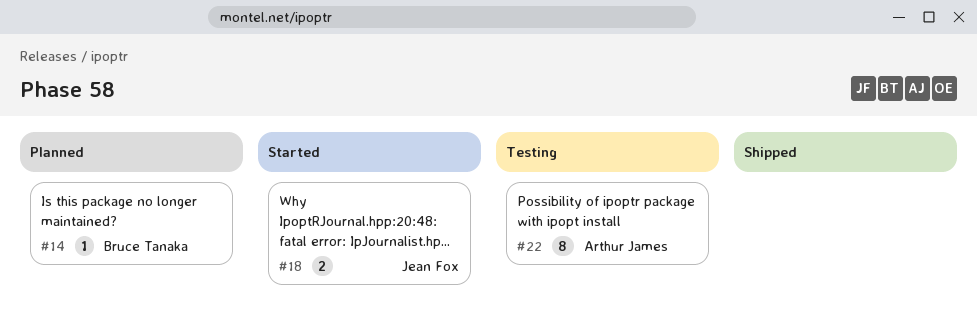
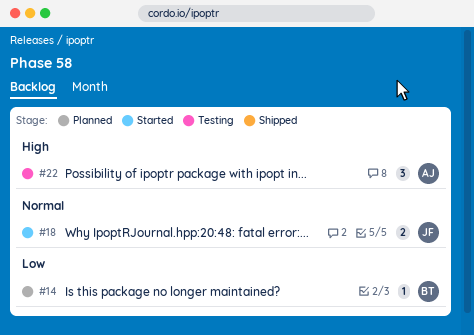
#22, estimate: 8 -> 3

